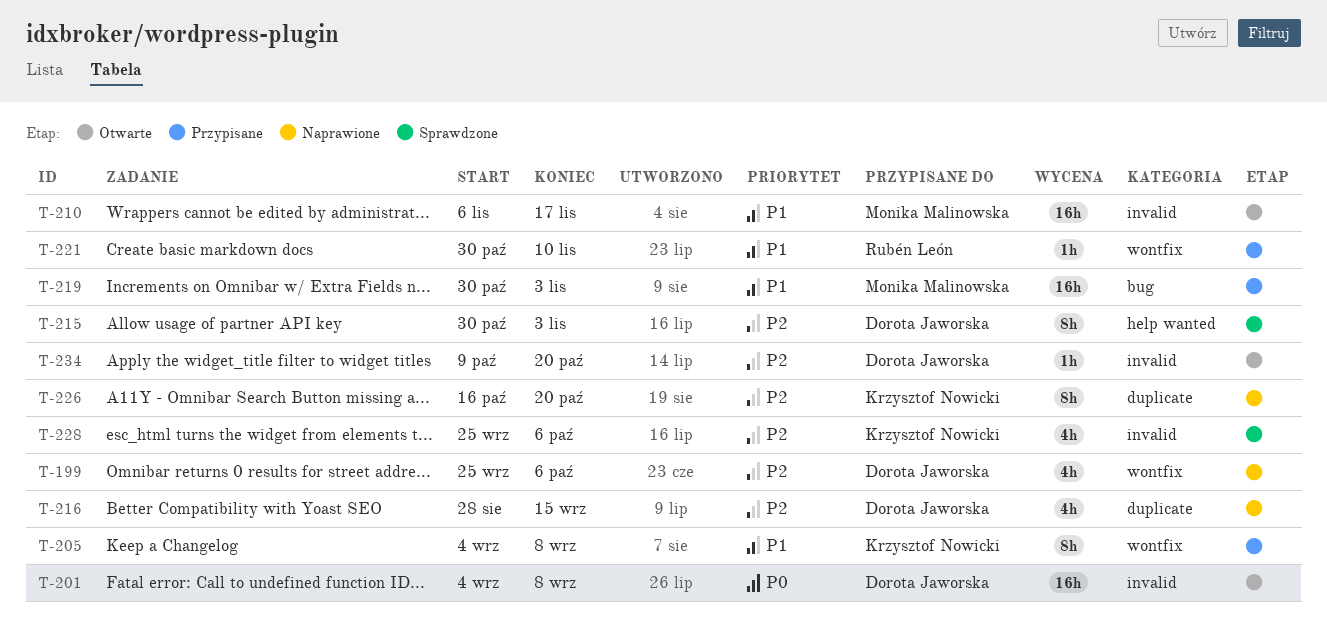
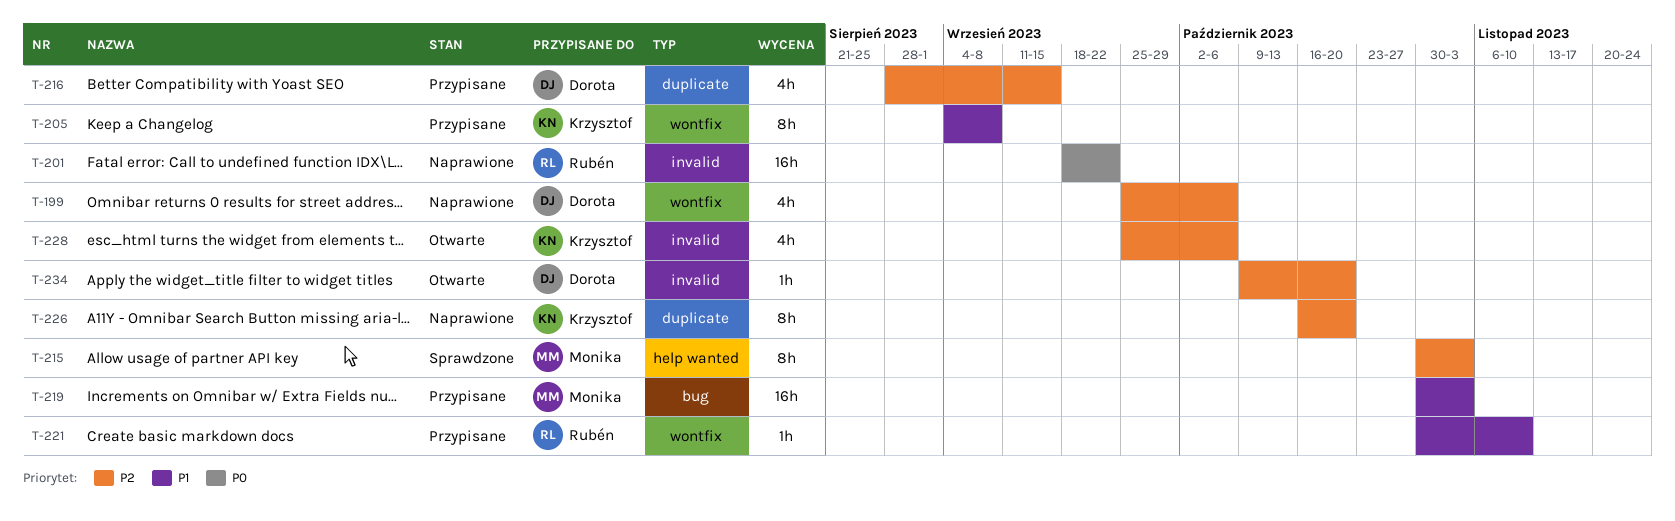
T-201, status: Otwarte -> Naprawione
T-201, owner: Dorota Jaworska -> Rubén León
T-201, start: Sep 4 -> Sep 18
T-201, due: Sep 8 -> Sep 22
T-210: present -> none
T-215, owner: Dorota Jaworska -> Monika Malinowska
T-216, status: Naprawione -> Przypisane
T-228, status: Sprawdzone -> Otwarte

